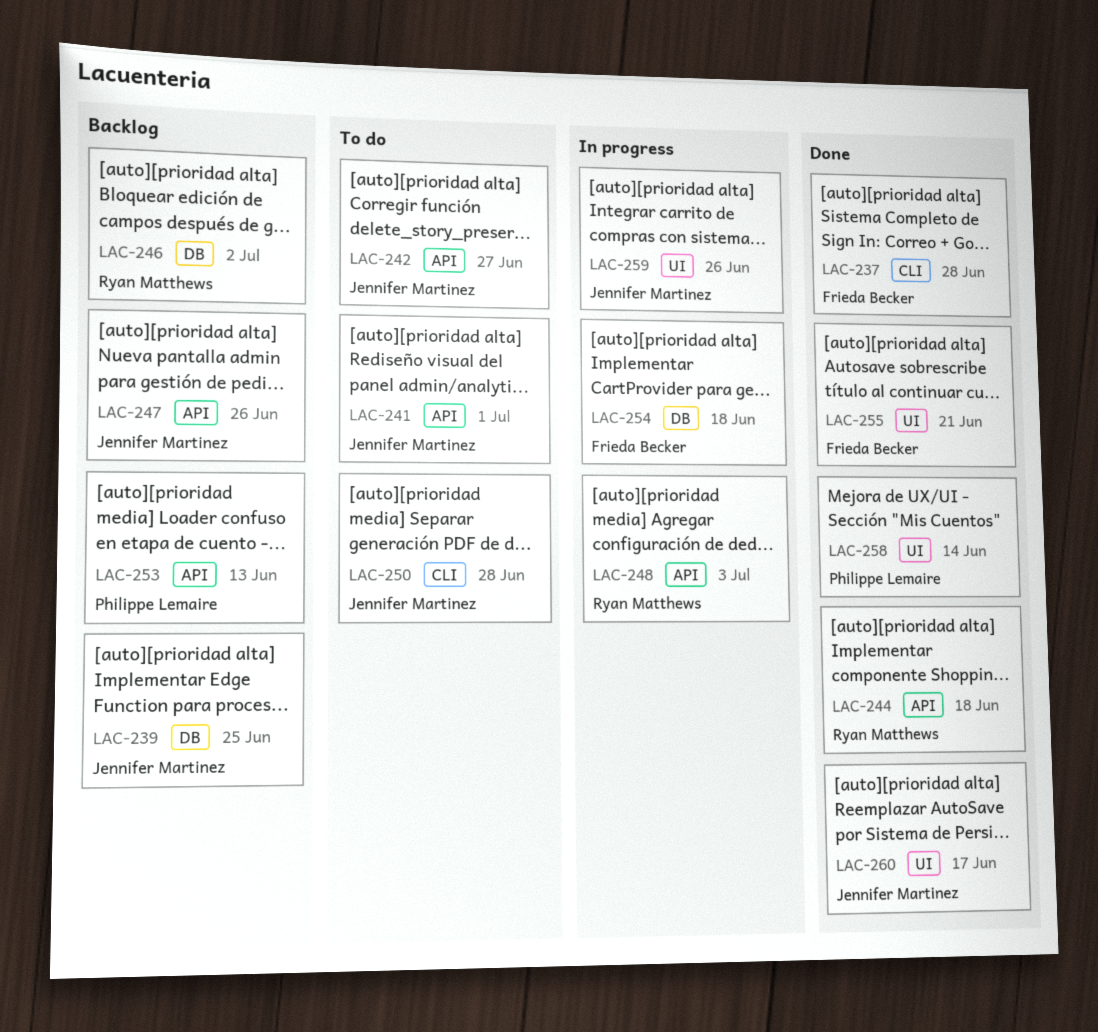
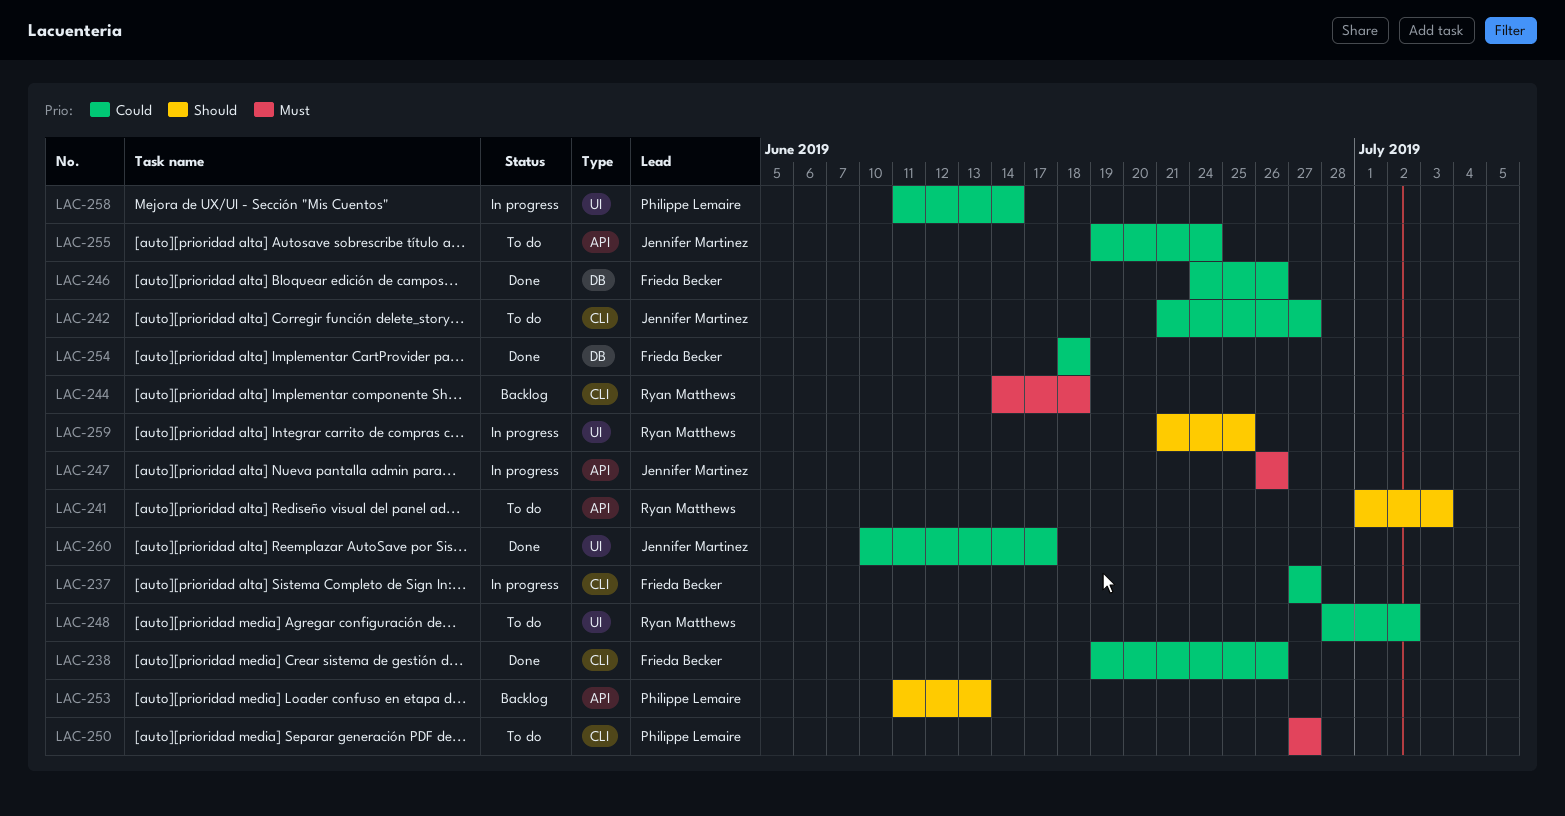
LAC-237, status: Done -> In progress
LAC-237, due: Jun 28 -> Jun 27
LAC-238: none -> present
LAC-239: present -> none
LAC-241, owner: Jennifer Martinez -> Ryan Matthews
LAC-241, due: Jul 1 -> Jul 3
LAC-242, label: API -> CLI
LAC-244, status: Done -> Backlog
LAC-244, label: API -> CLI
LAC-246, status: Backlog -> Done
LAC-246, owner: Ryan Matthews -> Frieda Becker
LAC-246, due: Jul 2 -> Jun 26
LAC-247, status: Backlog -> In progress
LAC-248, status: In progress -> To do
LAC-248, label: API -> UI
LAC-248, due: Jul 3 -> Jul 2
LAC-250, owner: Jennifer Martinez -> Philippe Lemaire
LAC-250, due: Jun 28 -> Jun 27
LAC-254, status: In progress -> Done
LAC-255, status: Done -> To do
LAC-255, owner: Frieda Becker -> Jennifer Martinez
LAC-255, label: UI -> API
LAC-255, due: Jun 21 -> Jun 24
LAC-258, status: Done -> In progress
LAC-259, owner: Jennifer Martinez -> Ryan Matthews
LAC-259, due: Jun 26 -> Jun 25

